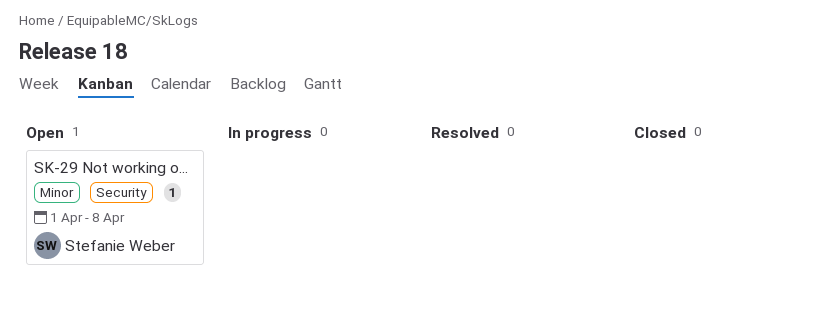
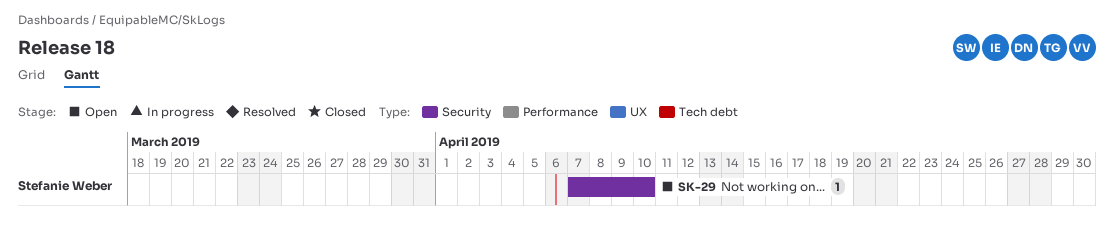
SK-29, start: Apr 1 -> Apr 7
SK-29, due: Apr 8 -> Apr 10

